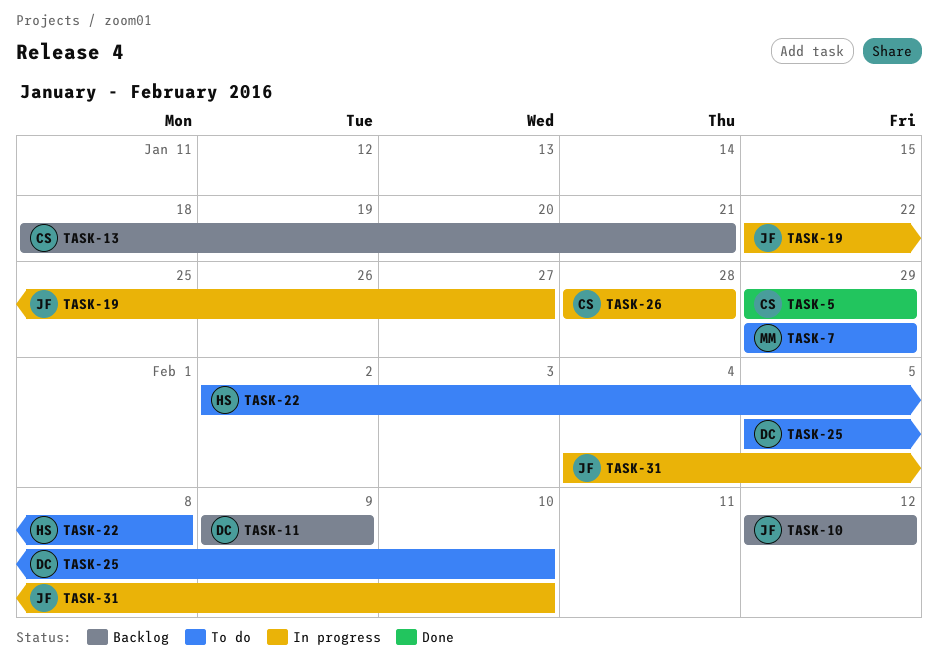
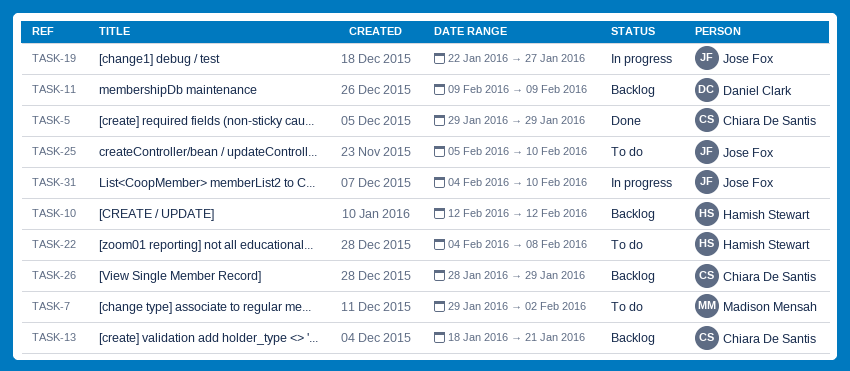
TASK-7, due: Jan 29 -> Feb 2
TASK-10, owner: Jose Fox -> Hamish Stewart
TASK-22, start: Feb 2 -> Feb 4
TASK-25, owner: Daniel Clark -> Jose Fox
TASK-26, status: In progress -> Backlog
TASK-26, due: Jan 28 -> Jan 29

